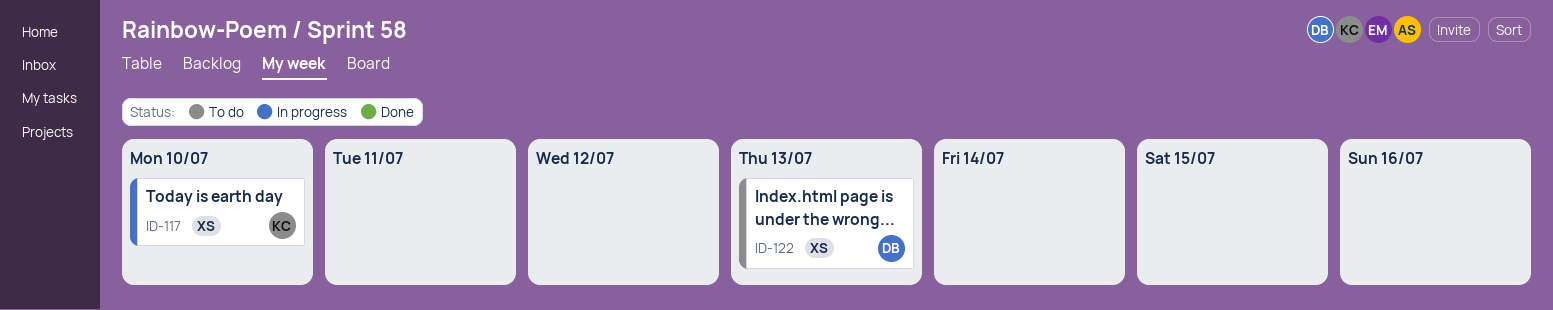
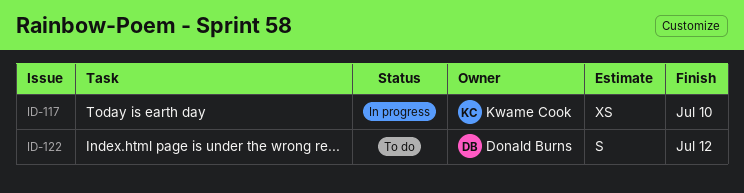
ID-122, estimate: XS -> S
ID-122, due: Jul 13 -> Jul 12

